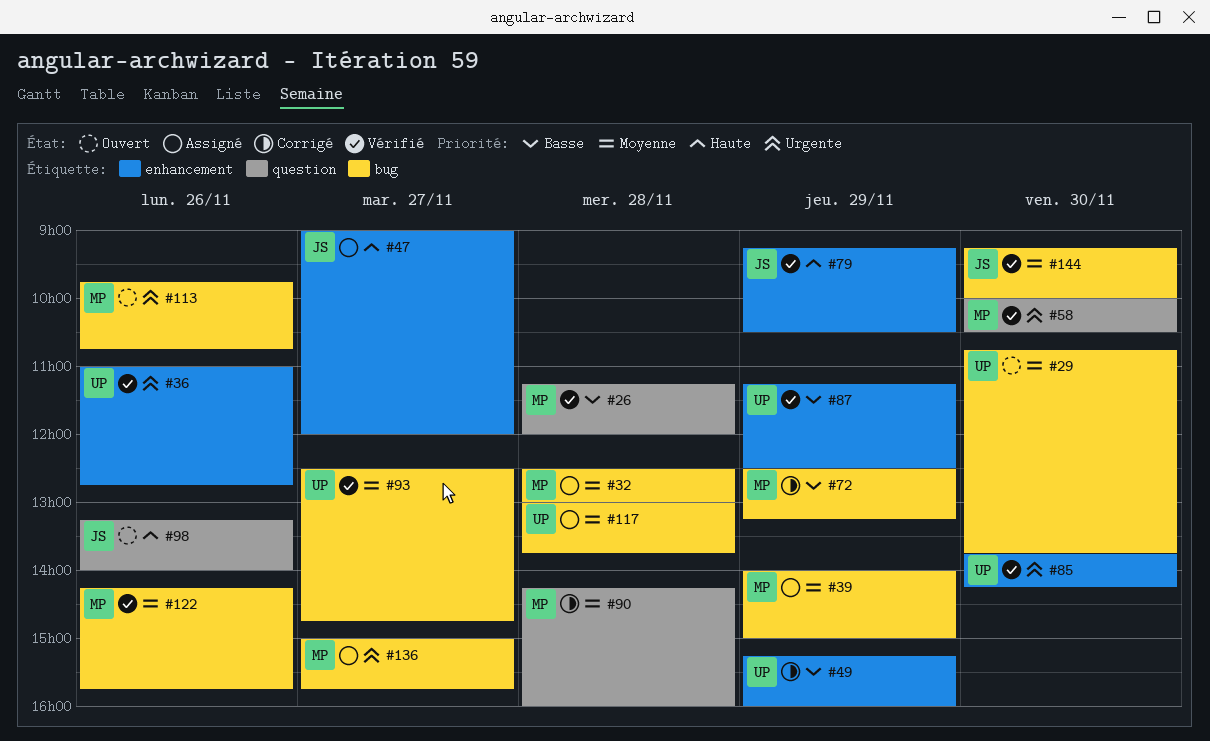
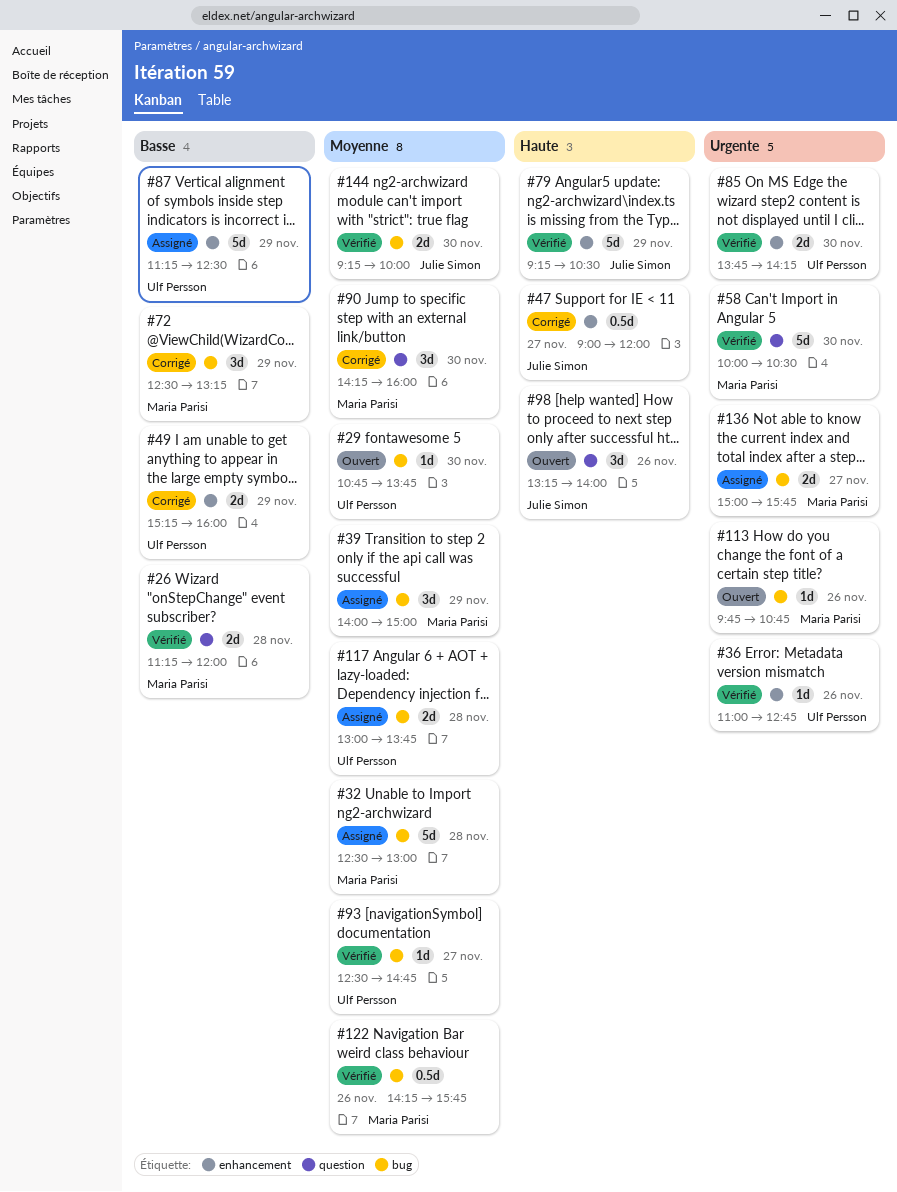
#47, status: Assigné -> Corrigé
#87, status: Vérifié -> Assigné
#90, day: Nov 28 -> Nov 30

